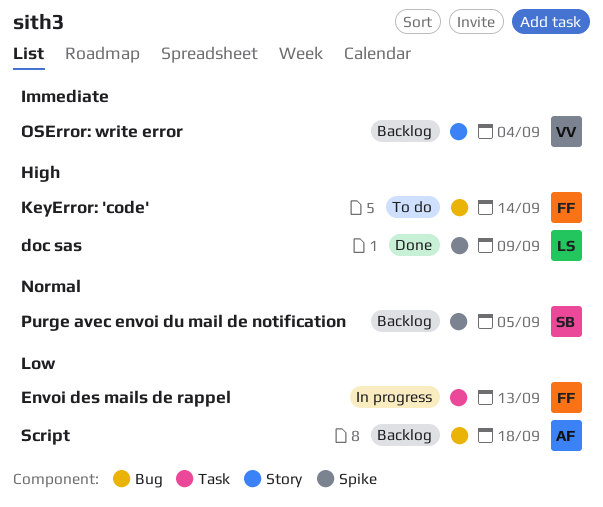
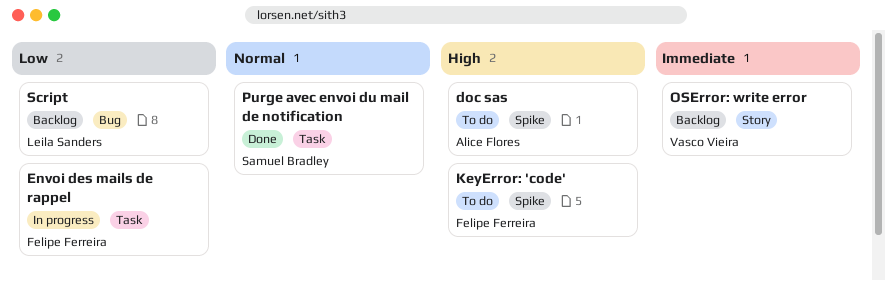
doc sas, status: Done -> To do
doc sas, owner: Leila Sanders -> Alice Flores
KeyError: 'code', label: Bug -> Spike
Purge avec envoi du mail de notification, status: Backlog -> Done
Purge avec envoi du mail de notification, label: Spike -> Task
Script, owner: Alice Flores -> Leila Sanders

